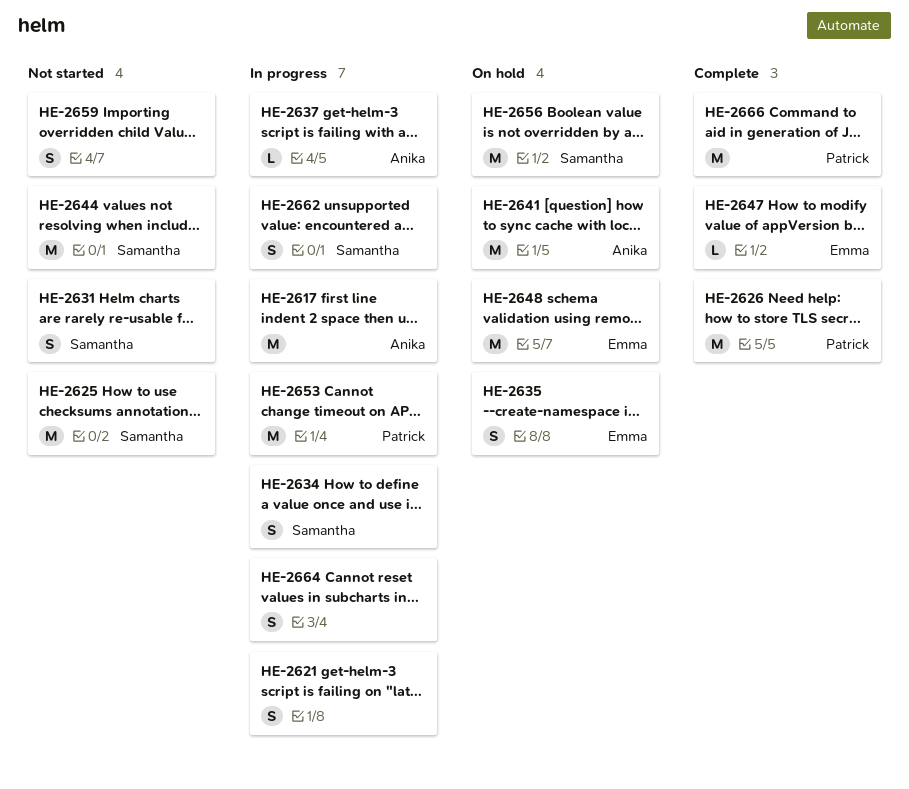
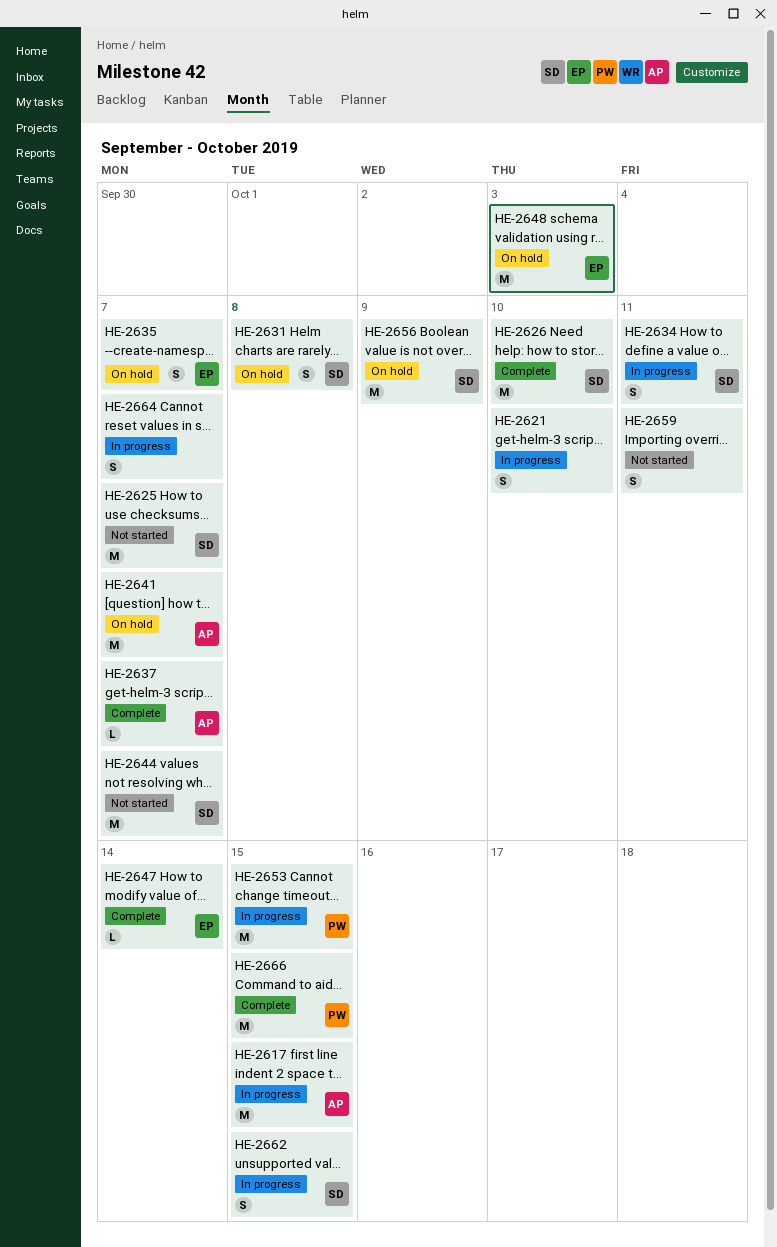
HE-2626, owner: Patrick -> Samantha
HE-2631, status: Not started -> On hold
HE-2637, status: In progress -> Complete

